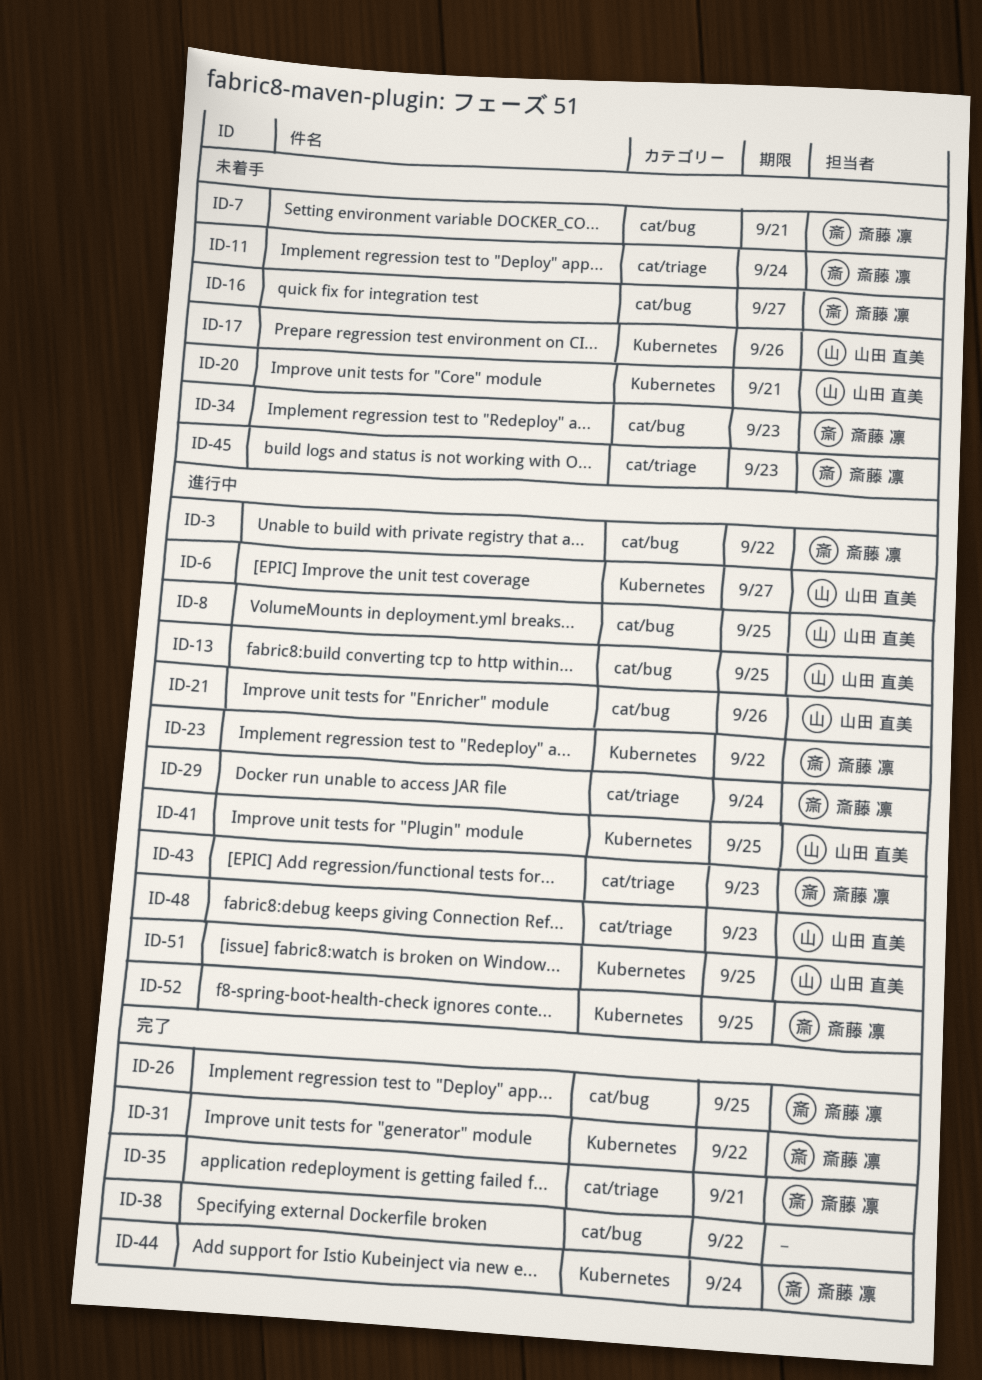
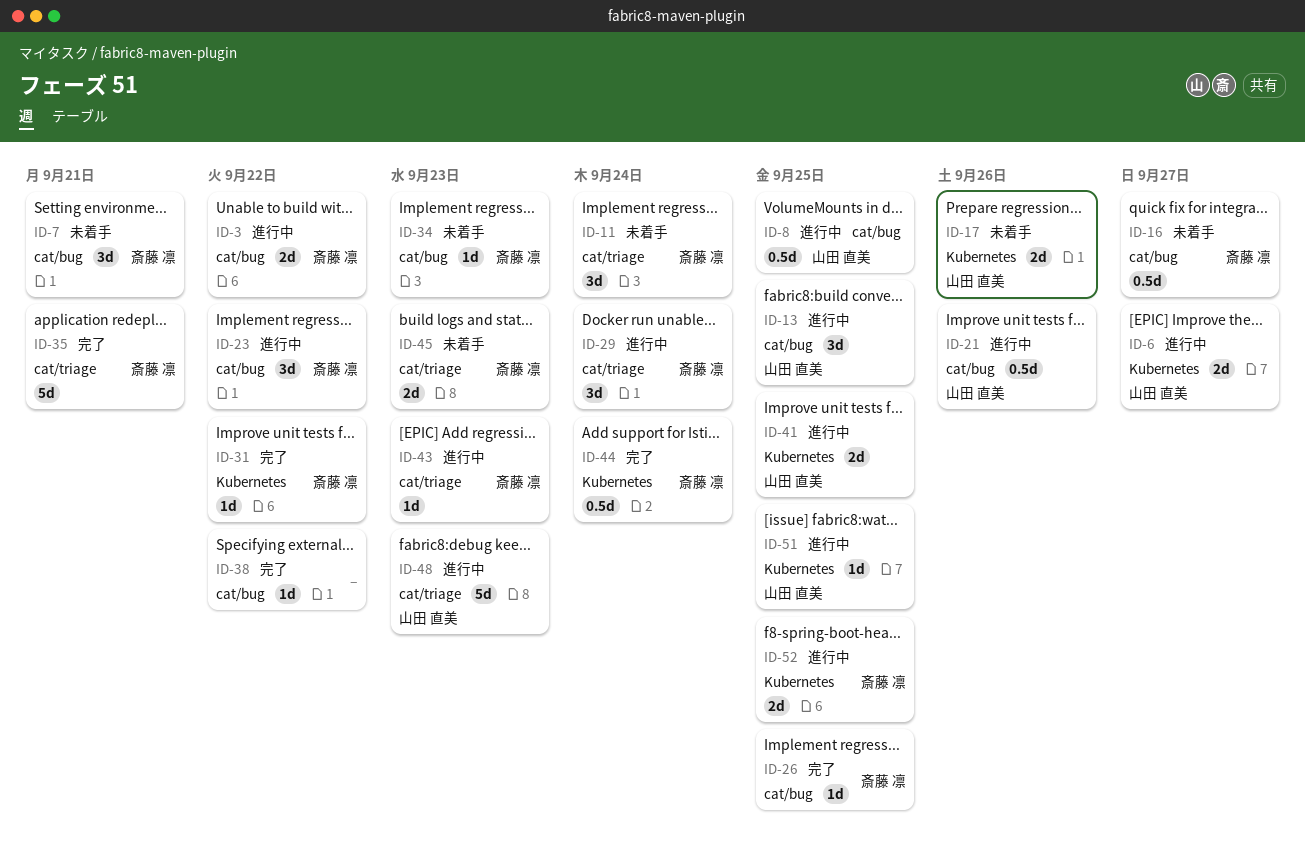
ID-20: present -> none
ID-23, label: Kubernetes -> cat/bug

